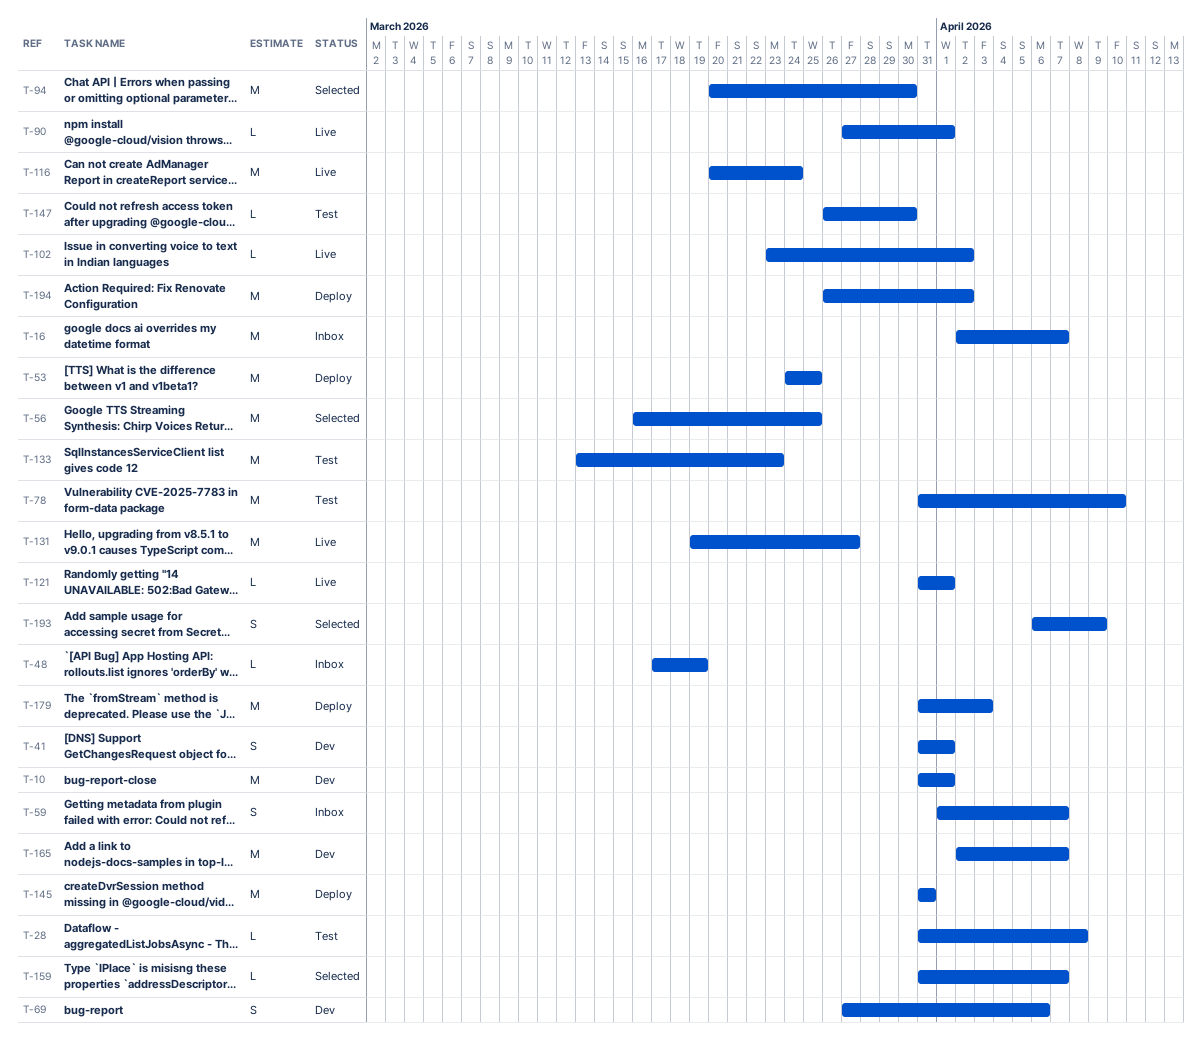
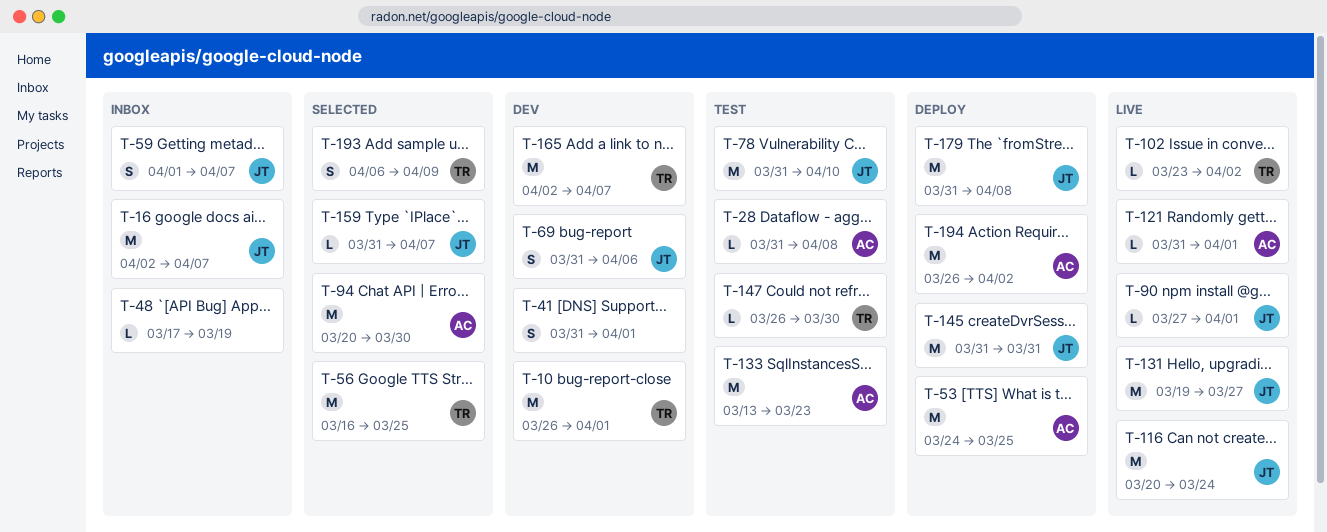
T-10, start: Mar 31 -> Mar 26
T-69, start: Mar 27 -> Mar 31
T-179, due: Apr 3 -> Apr 8

